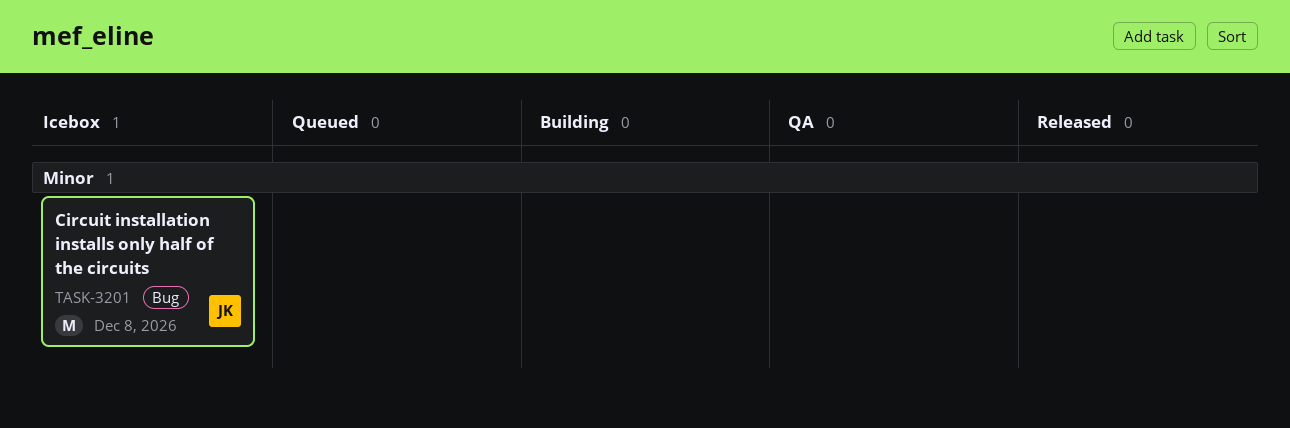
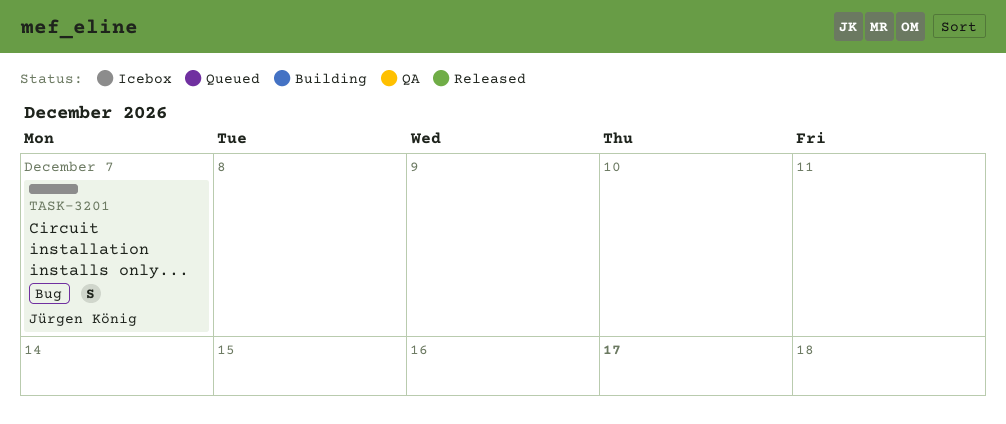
TASK-3201, estimate: M -> S
TASK-3201, due: Dec 8 -> Dec 7

